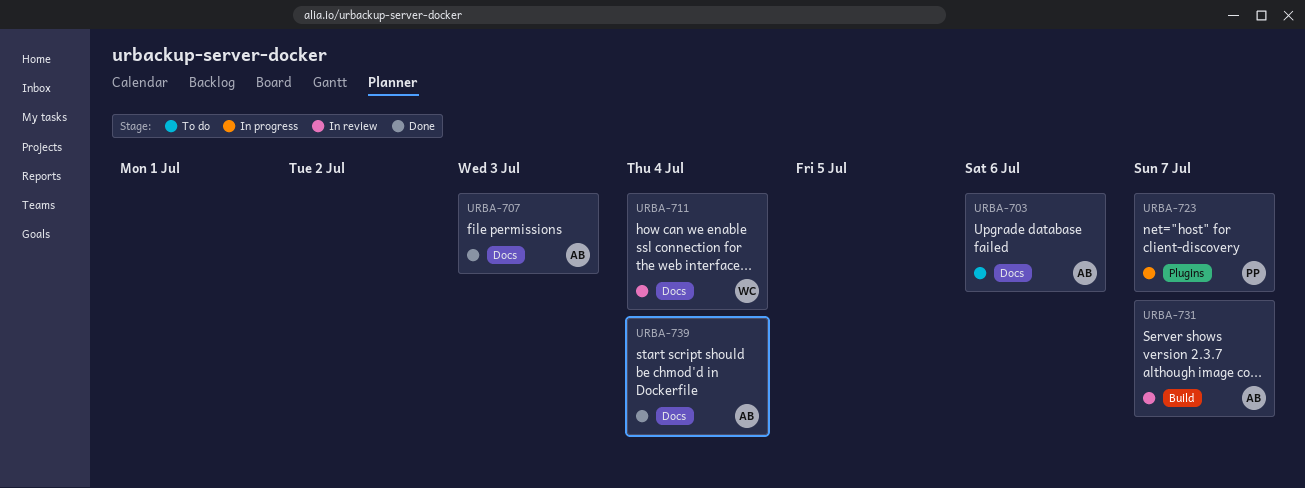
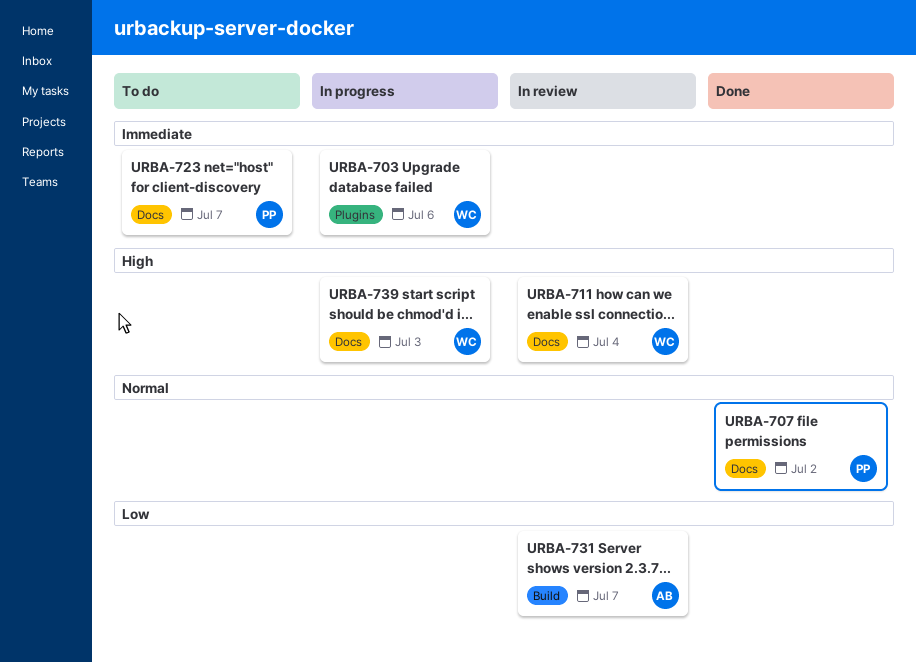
URBA-703, status: To do -> In progress
URBA-703, owner: AB -> WC
URBA-703, label: Docs -> Plugins
URBA-707, owner: AB -> PP
URBA-707, due: Jul 3 -> Jul 2
URBA-723, status: In progress -> To do
URBA-723, label: Plugins -> Docs
URBA-739, status: Done -> In progress
URBA-739, owner: AB -> WC
URBA-739, due: Jul 4 -> Jul 3

